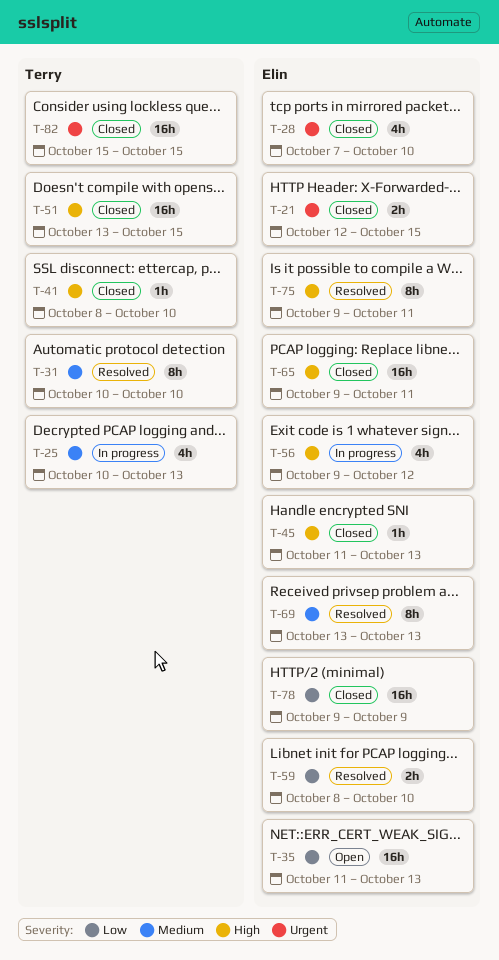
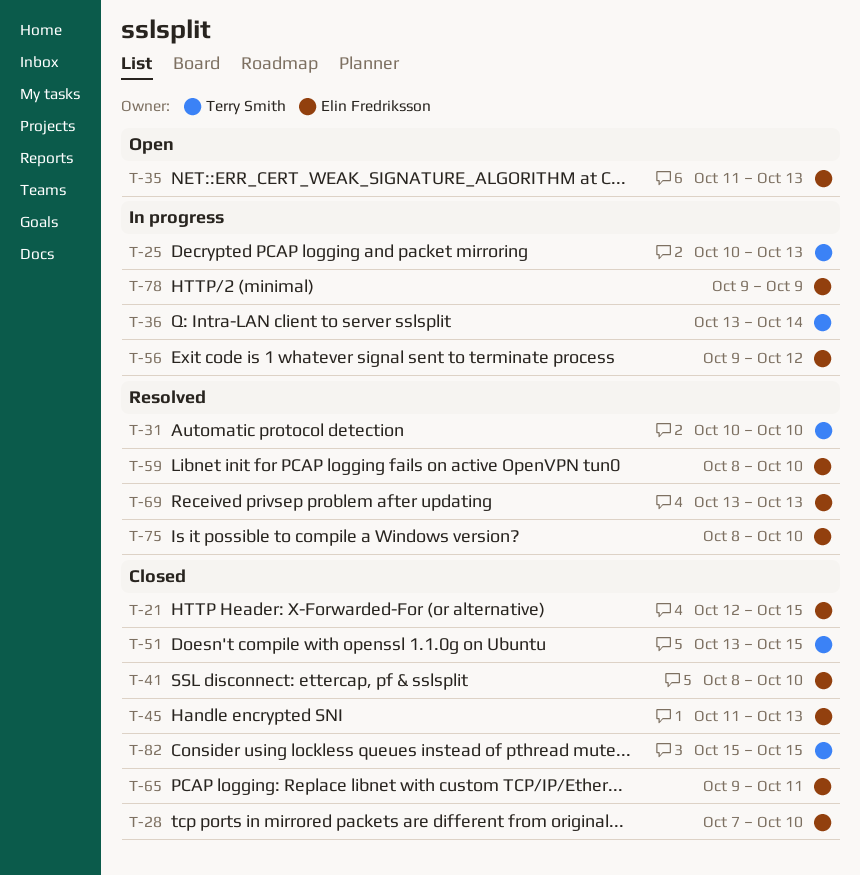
T-36: none -> present
T-41, owner: Terry Smith -> Elin Fredriksson
T-75, start: Oct 9 -> Oct 8
T-75, due: Oct 11 -> Oct 10
T-78, status: Closed -> In progress

